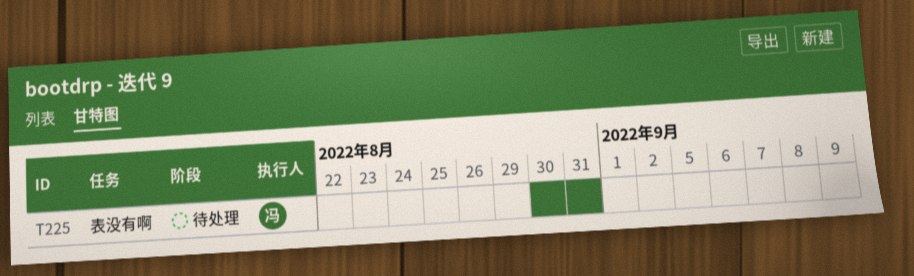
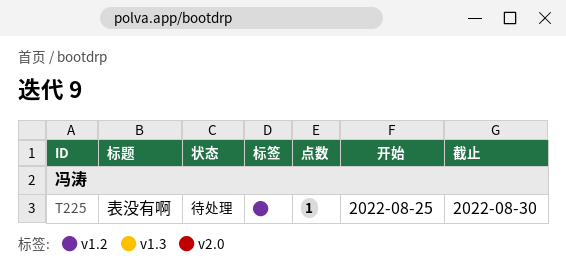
T225, start: Aug 30 -> Aug 25
T225, due: Aug 31 -> Aug 30

